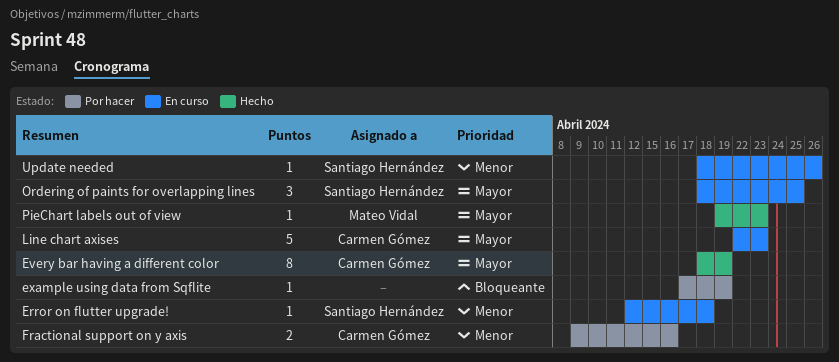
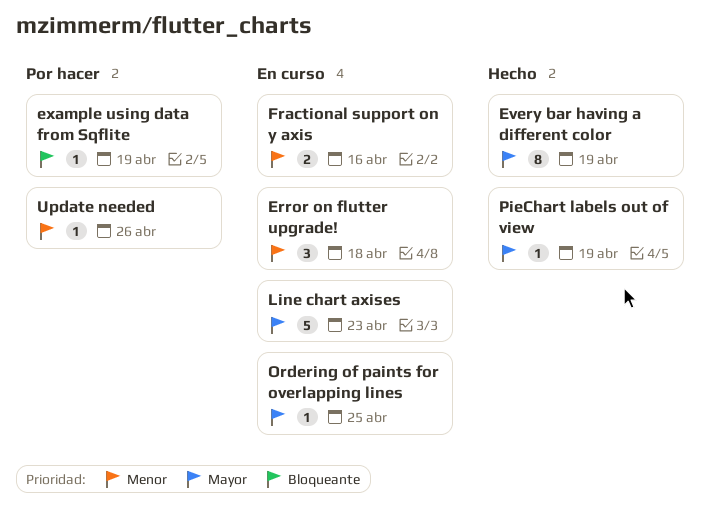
Error on flutter upgrade!, estimate: 1 -> 3
Fractional support on y axis, status: Por hacer -> En curso
Ordering of paints for overlapping lines, estimate: 3 -> 1
PieChart labels out of view, due: Apr 23 -> Apr 19
Update needed, status: En curso -> Por hacer

